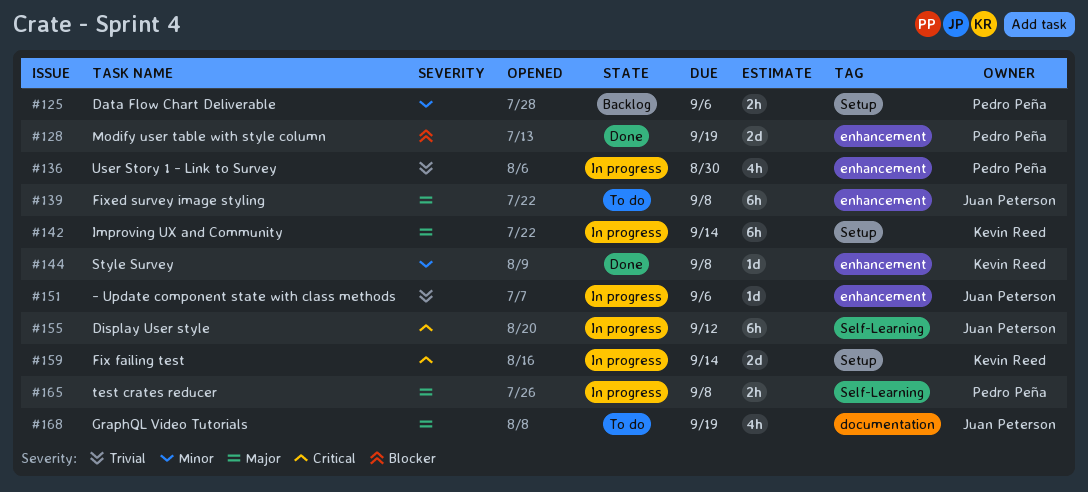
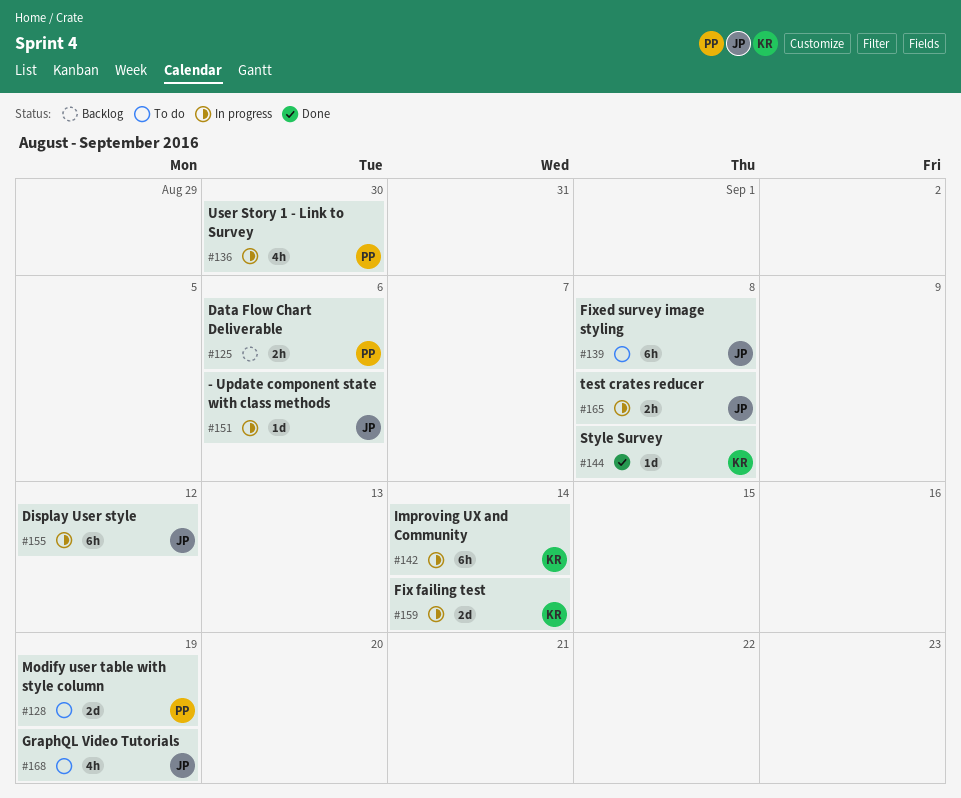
#128, status: Done -> To do
#165, owner: Pedro Peña -> Juan Peterson

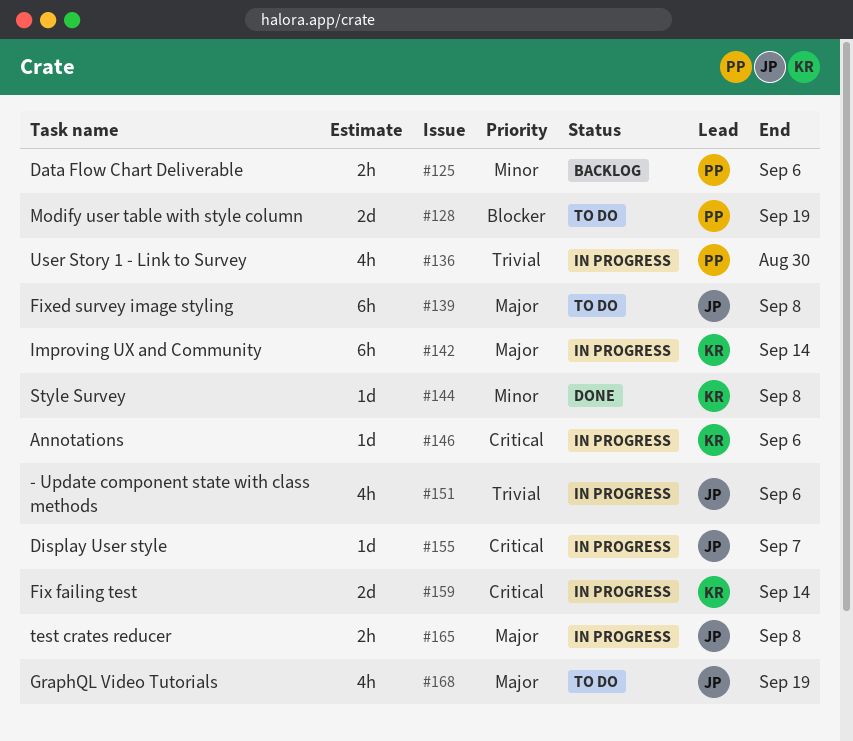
#146: none -> present
#151, estimate: 1d -> 4h
#155, estimate: 6h -> 1d
#155, due: Sep 12 -> Sep 7

